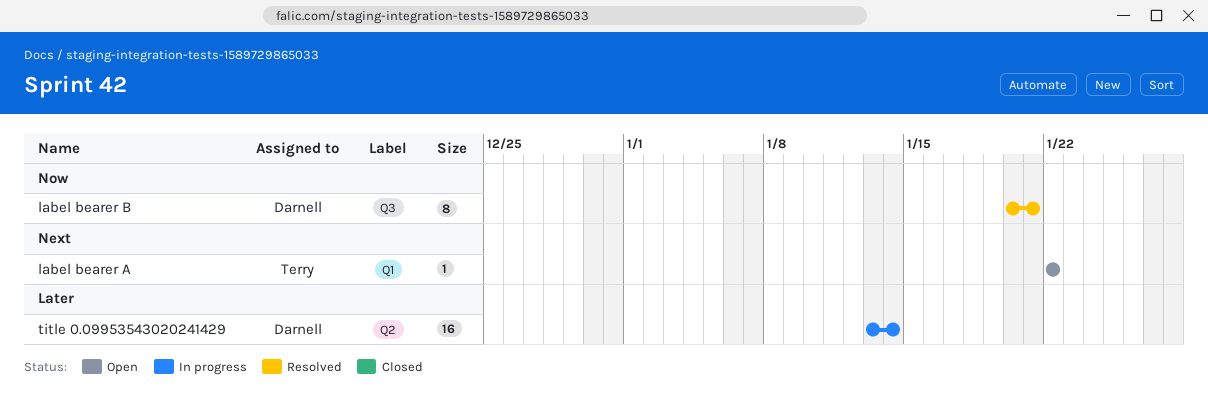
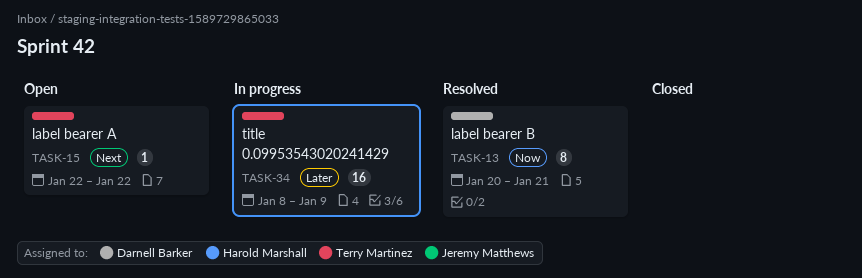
title 0.09953543020241429, owner: Darnell Barker -> Terry Martinez
title 0.09953543020241429, start: Jan 13 -> Jan 8
title 0.09953543020241429, due: Jan 14 -> Jan 9

